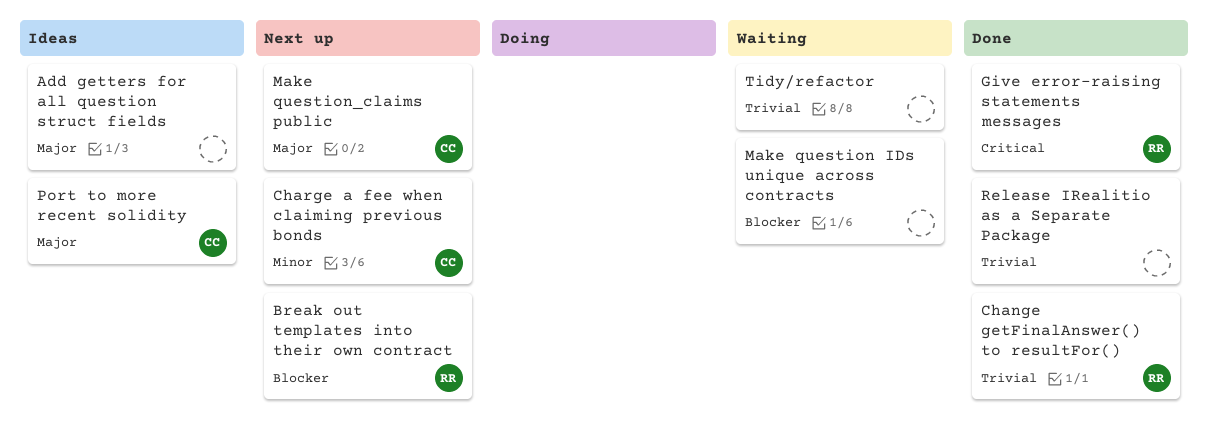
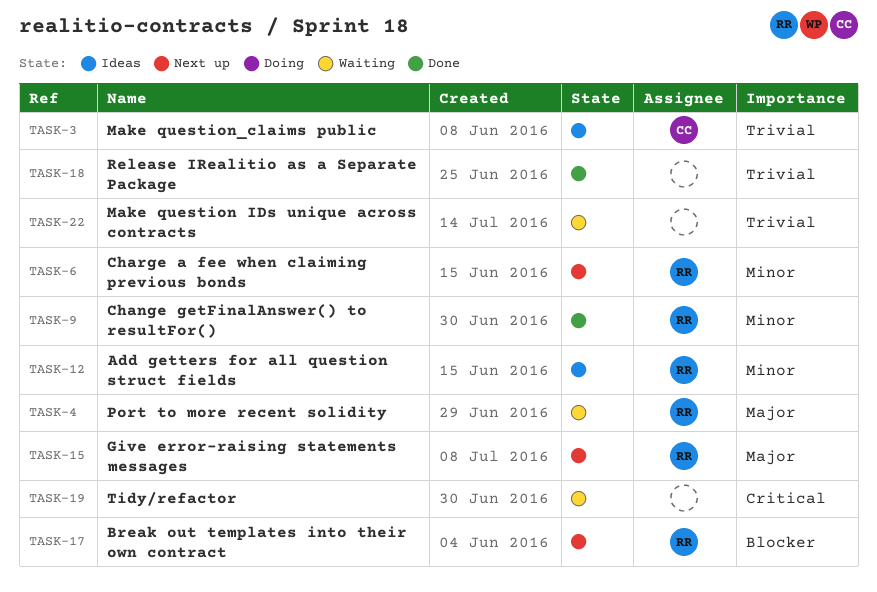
Add getters for all question struct fields, owner: none -> RR
Add getters for all question struct fields, priority: Major -> Minor
Change getFinalAnswer() to resultFor(), priority: Trivial -> Minor
Charge a fee when claiming previous bonds, owner: CC -> RR
Give error-raising statements messages, status: Done -> Next up
Give error-raising statements messages, priority: Critical -> Major
Make question IDs unique across contracts, priority: Blocker -> Trivial
Make question_claims public, status: Next up -> Ideas
Make question_claims public, priority: Major -> Trivial
Port to more recent solidity, status: Ideas -> Waiting
Port to more recent solidity, owner: CC -> RR
Tidy/refactor, priority: Trivial -> Critical

